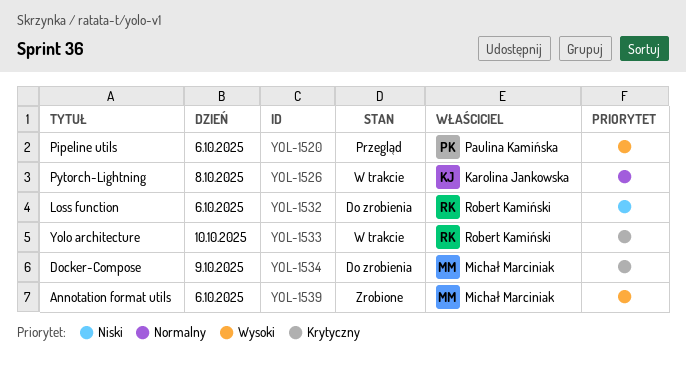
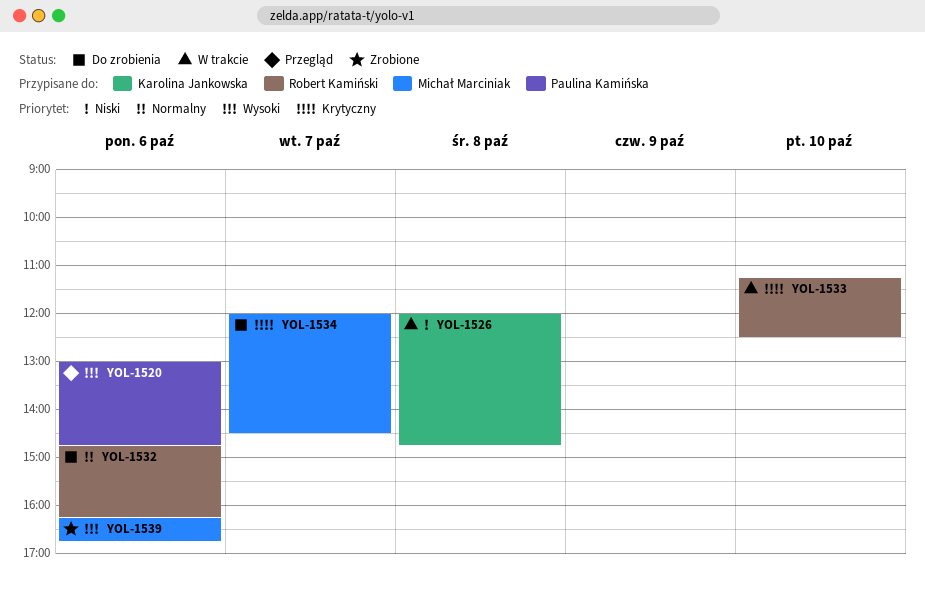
YOL-1526, priority: Normalny -> Niski
YOL-1532, priority: Niski -> Normalny
YOL-1534, day: Oct 9 -> Oct 7

